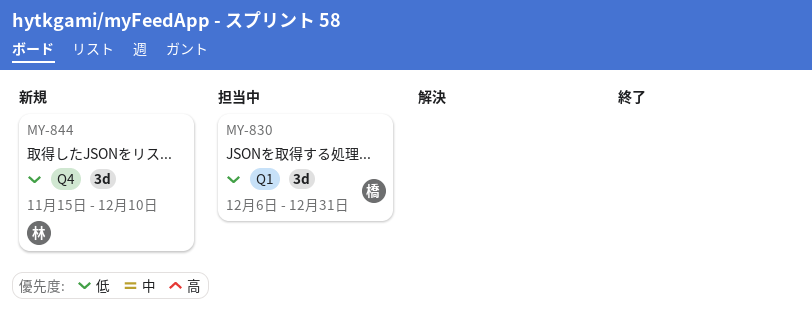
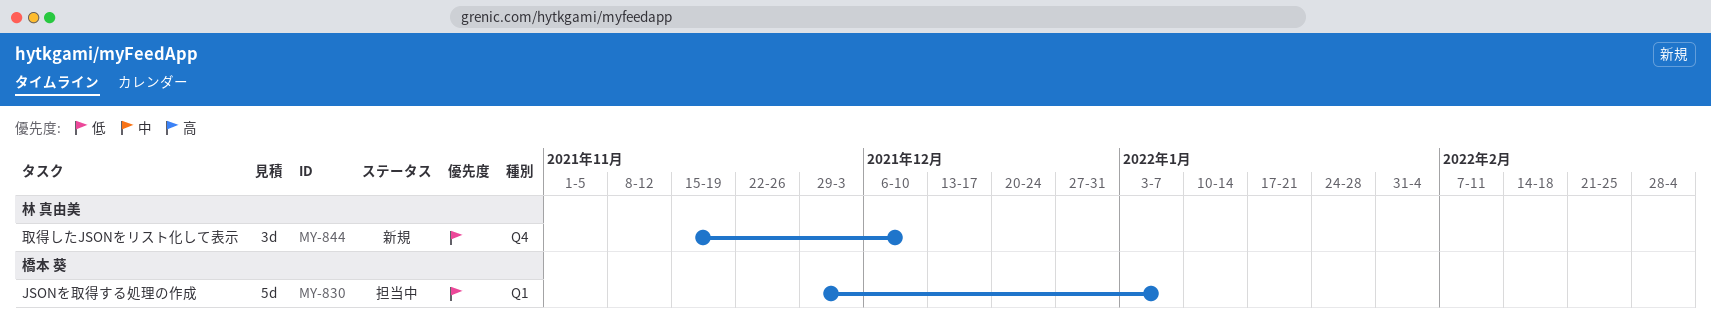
MY-830, estimate: 3d -> 5d
MY-830, start: Dec 6 -> Nov 29
MY-830, due: Dec 31 -> Jan 7

